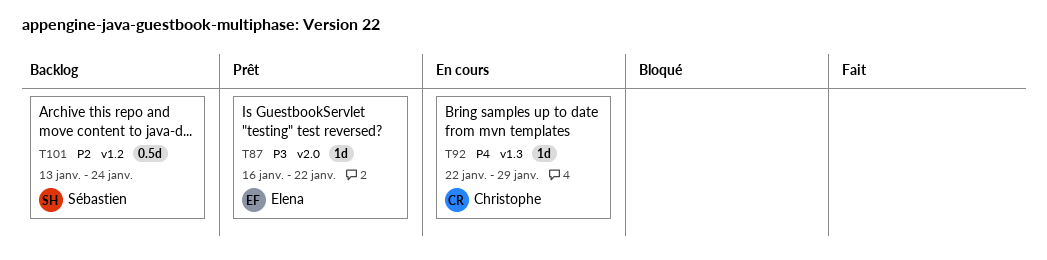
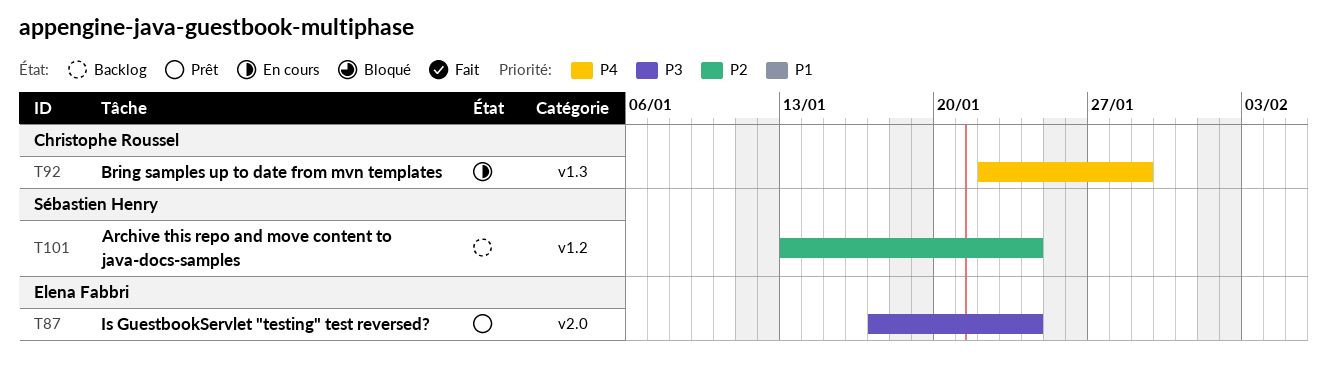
T87, start: Jan 16 -> Jan 17
T87, due: Jan 22 -> Jan 24

